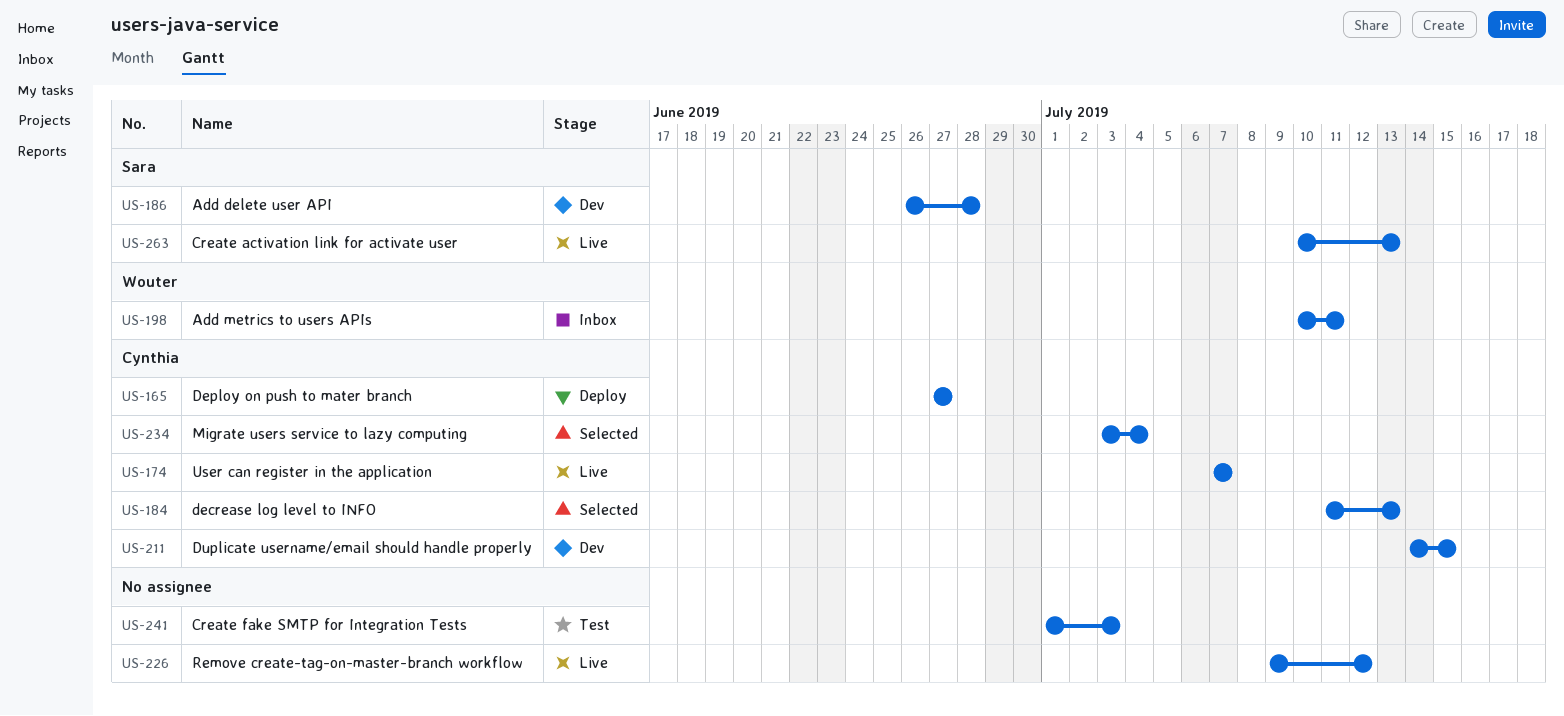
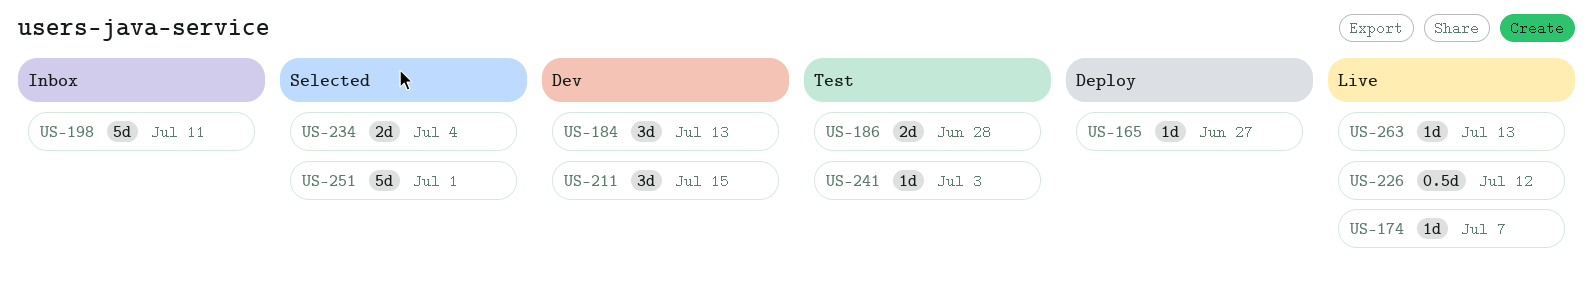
US-184, status: Selected -> Dev
US-186, status: Dev -> Test
US-251: none -> present

